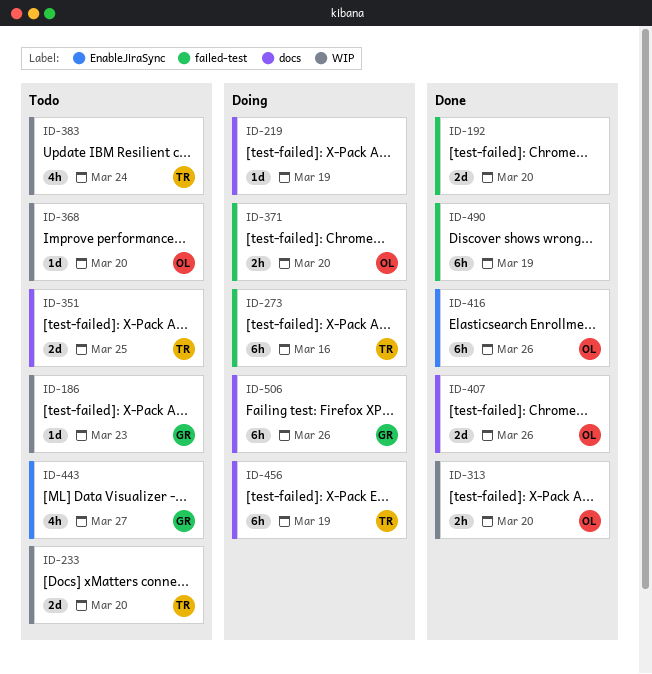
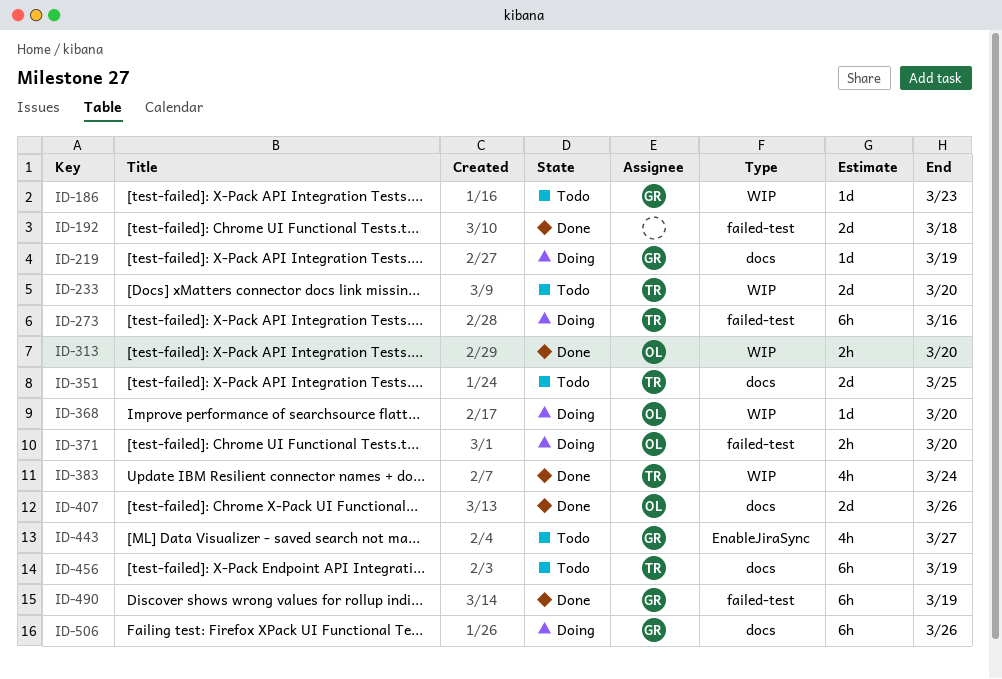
ID-192, due: Mar 20 -> Mar 18
ID-219, owner: none -> GR
ID-368, status: Todo -> Doing
ID-383, status: Todo -> Done
ID-416: present -> none
ID-456, status: Doing -> Todo
ID-490, owner: none -> GR

